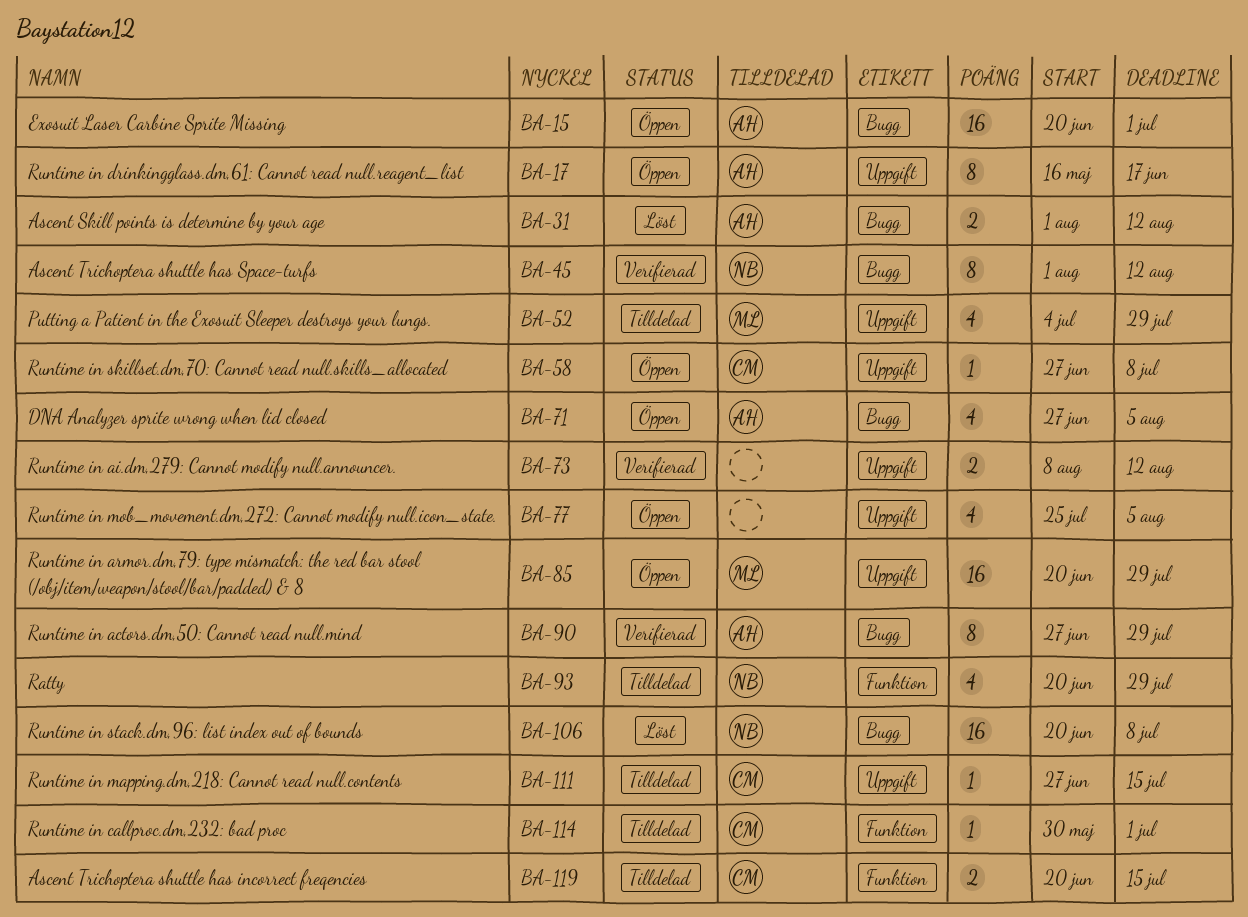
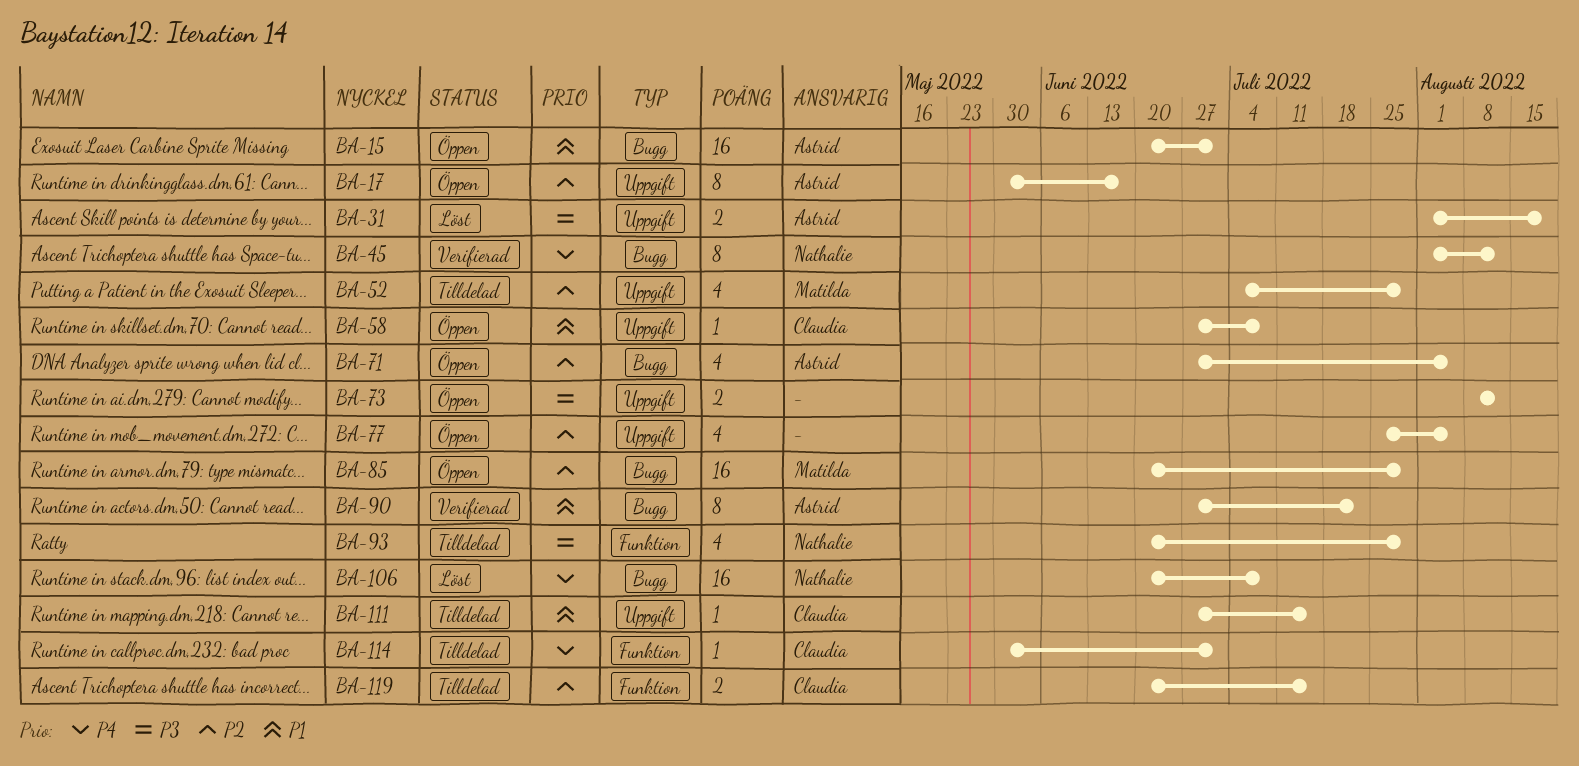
BA-17, start: May 16 -> May 30
BA-31, label: Bugg -> Uppgift
BA-31, due: Aug 12 -> Aug 19
BA-73, status: Verifierad -> Öppen
BA-85, label: Uppgift -> Bugg
BA-90, due: Jul 29 -> Jul 22

